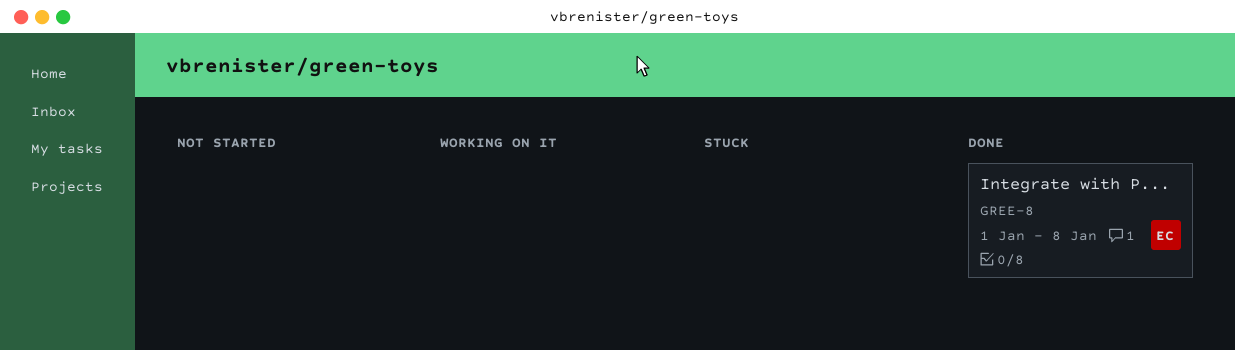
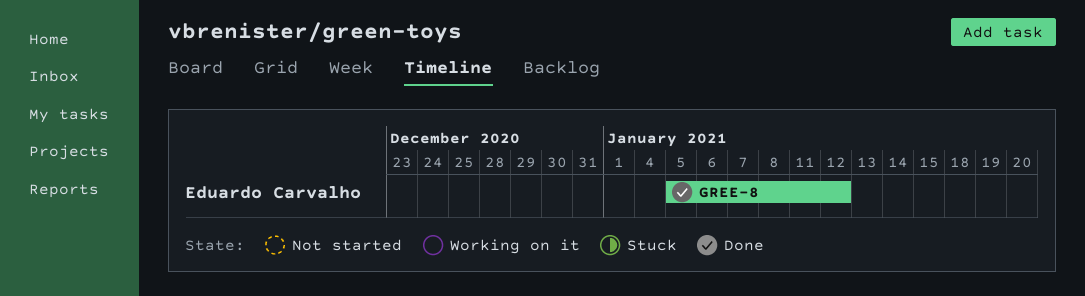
GREE-8, start: Jan 1 -> Jan 5
GREE-8, due: Jan 8 -> Jan 12

